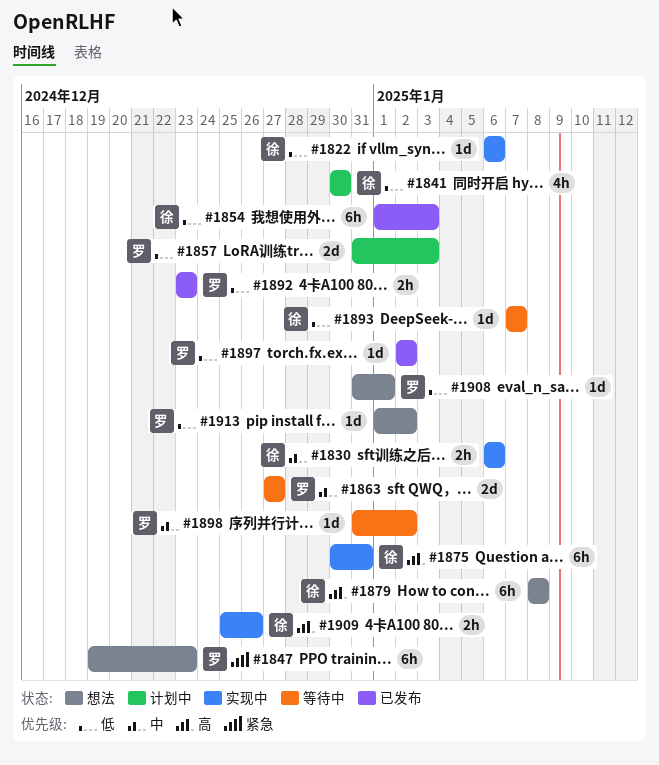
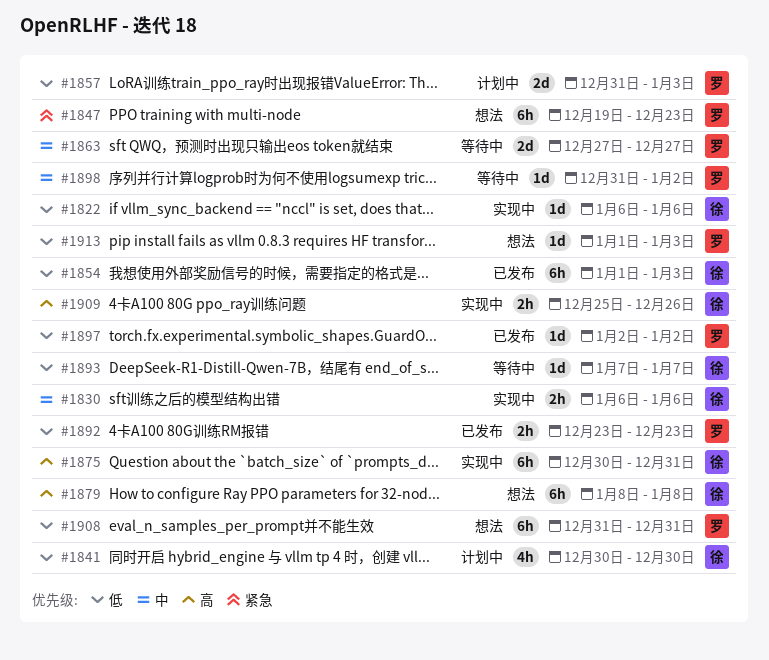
#1908, estimate: 1d -> 6h
#1908, due: Jan 1 -> Dec 31
#1913, due: Jan 2 -> Jan 3

